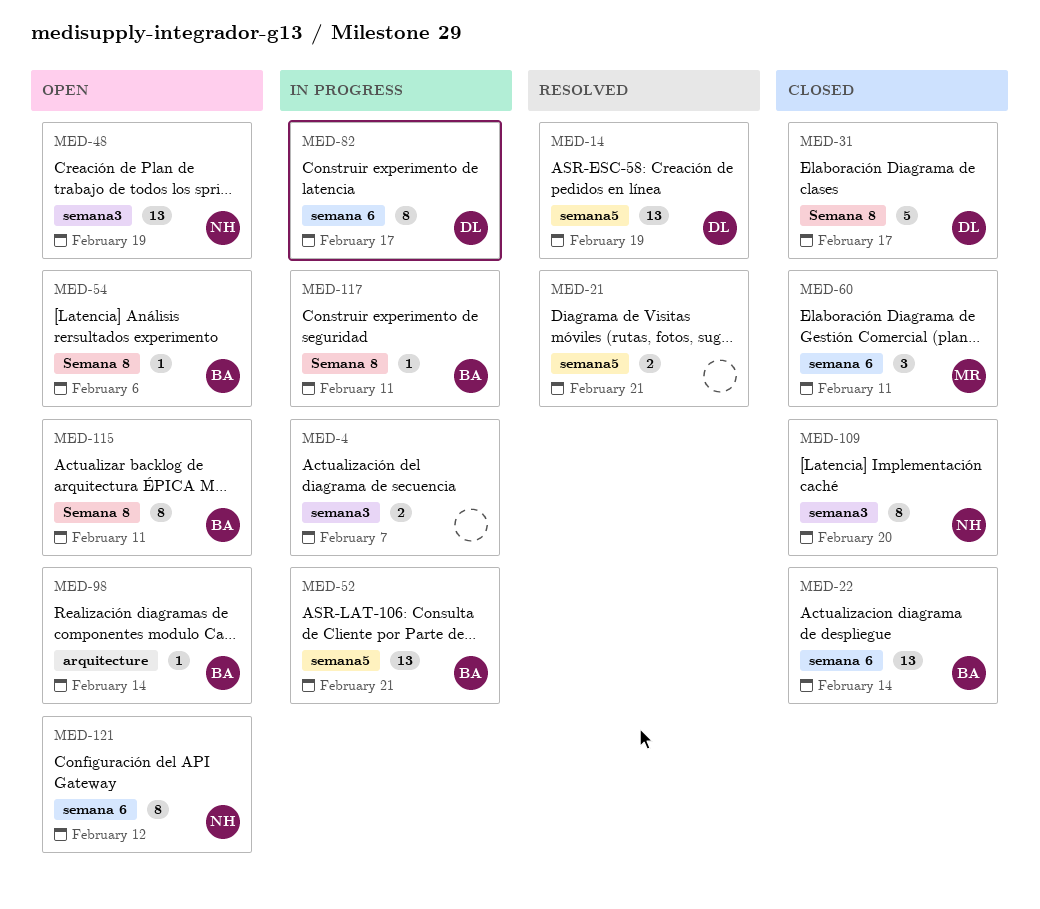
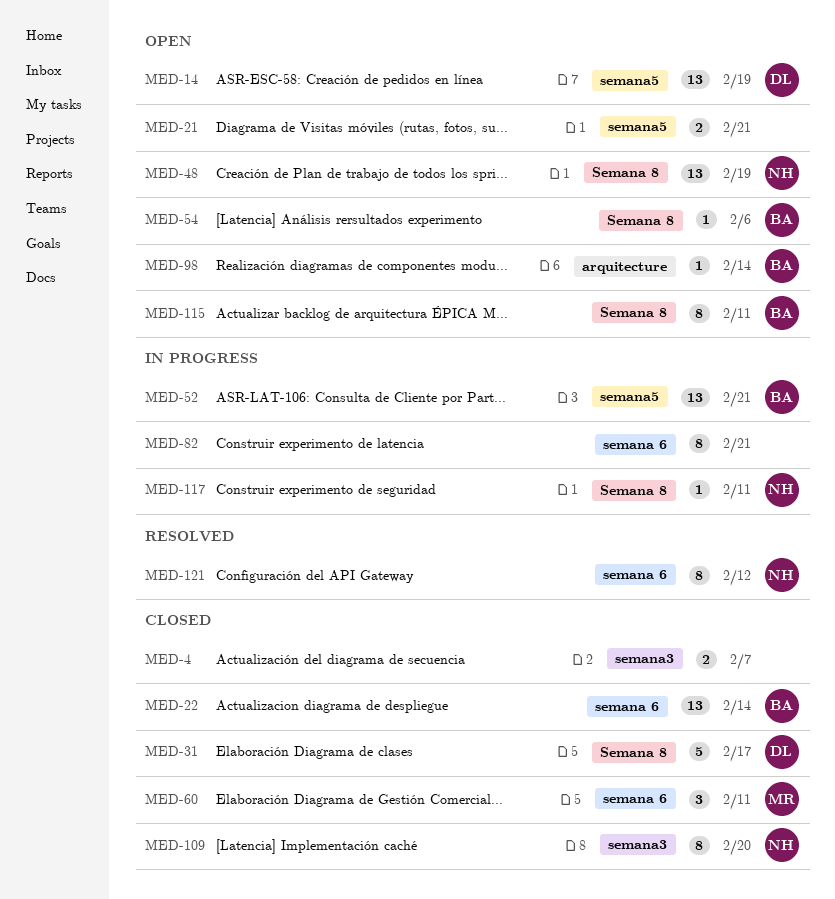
MED-4, status: In progress -> Closed
MED-14, status: Resolved -> Open
MED-21, status: Resolved -> Open
MED-48, label: semana3 -> Semana 8
MED-82, owner: DL -> none
MED-82, due: Feb 17 -> Feb 21
MED-117, owner: BA -> NH
MED-121, status: Open -> Resolved

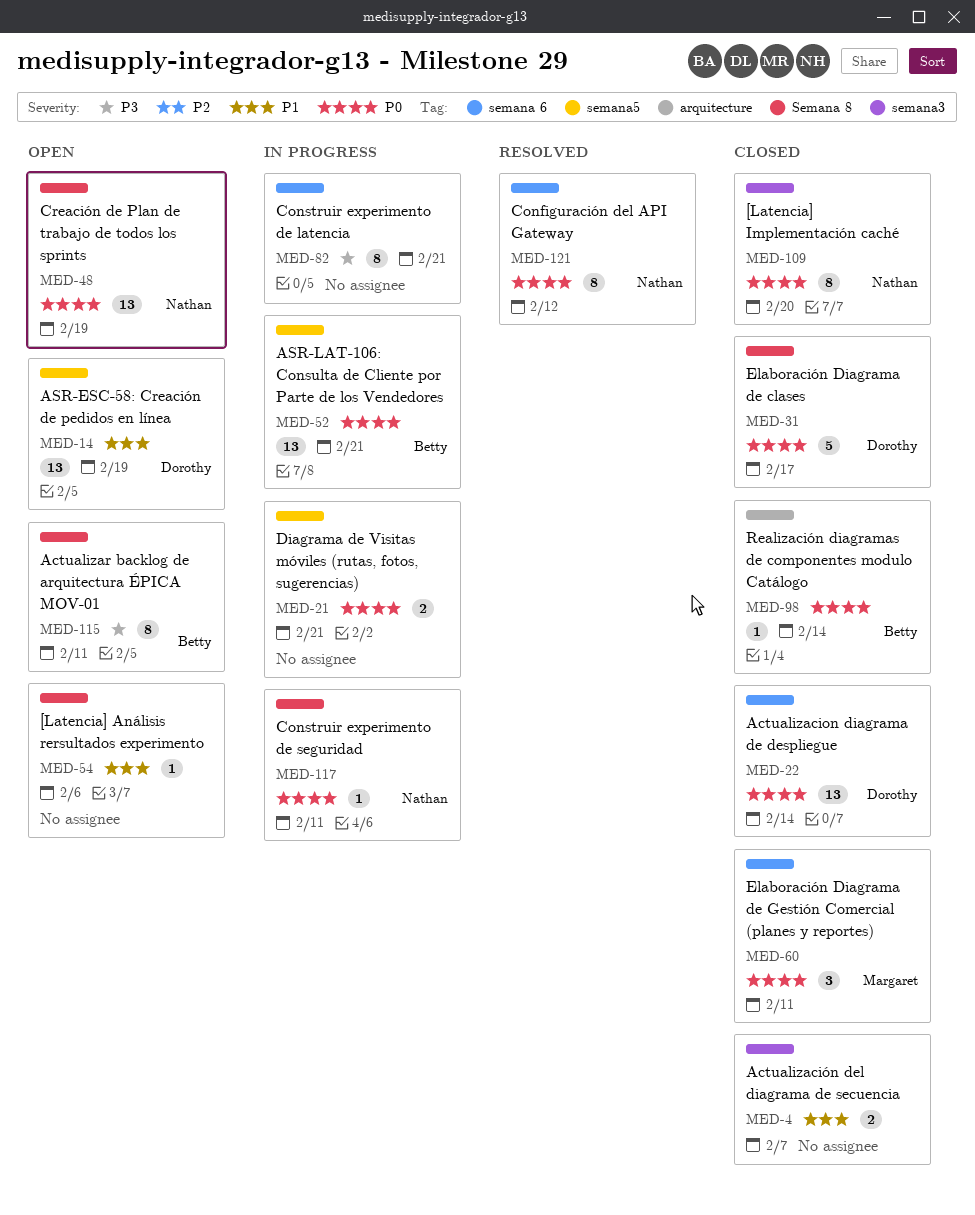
MED-21, status: Open -> In progress
MED-22, owner: Betty -> Dorothy
MED-54, owner: Betty -> none
MED-98, status: Open -> Closed

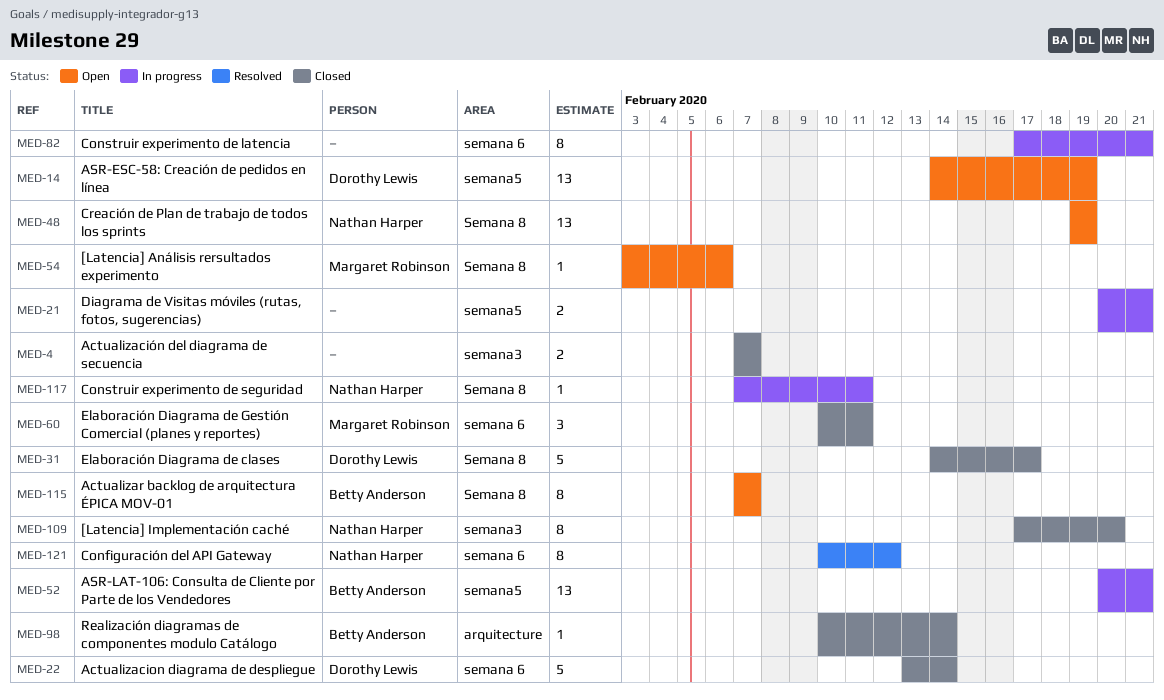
MED-22, estimate: 13 -> 5
MED-54, owner: none -> Margaret Robinson
MED-115, due: Feb 11 -> Feb 7

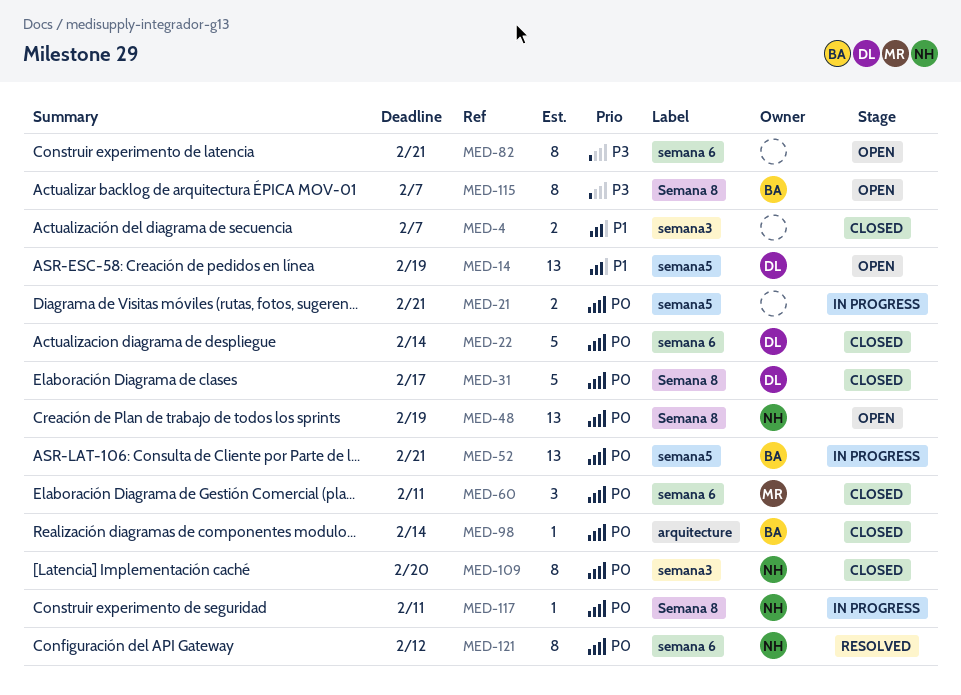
MED-54: present -> none
MED-82, status: In progress -> Open

